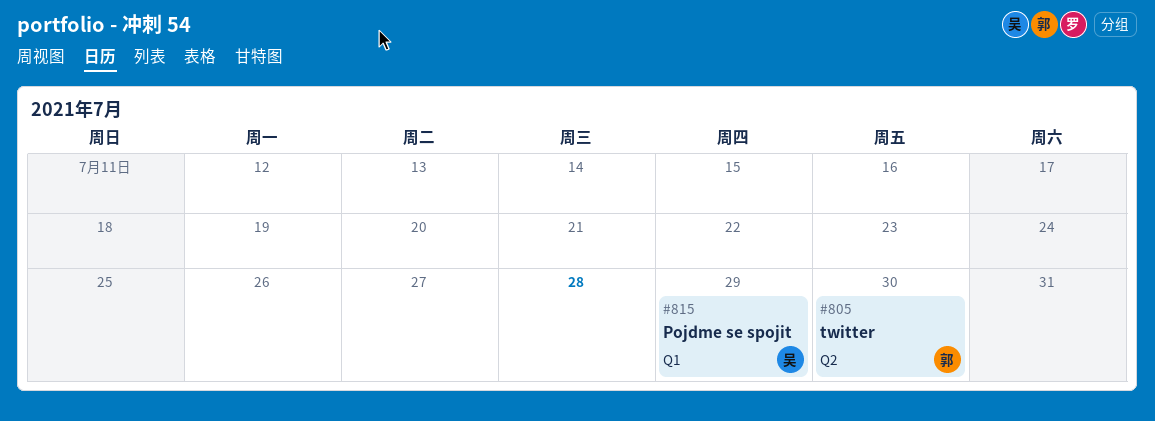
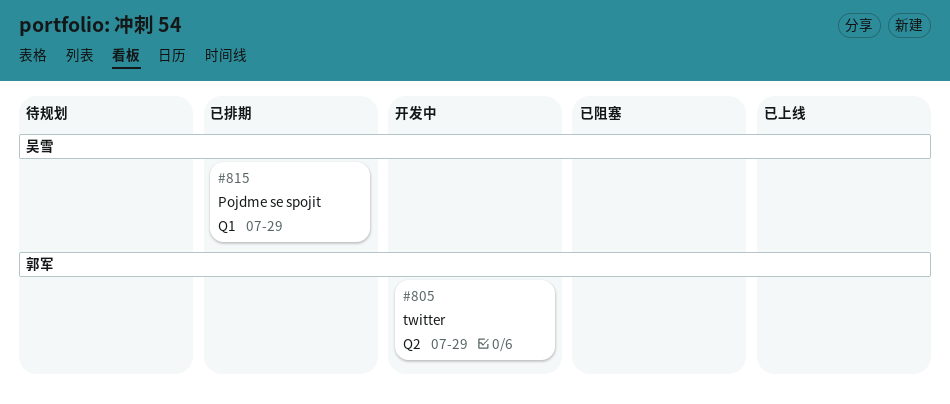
#805, due: Jul 30 -> Jul 29

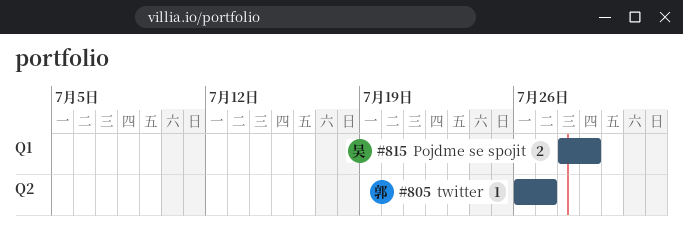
#805, due: Jul 29 -> Jul 27

